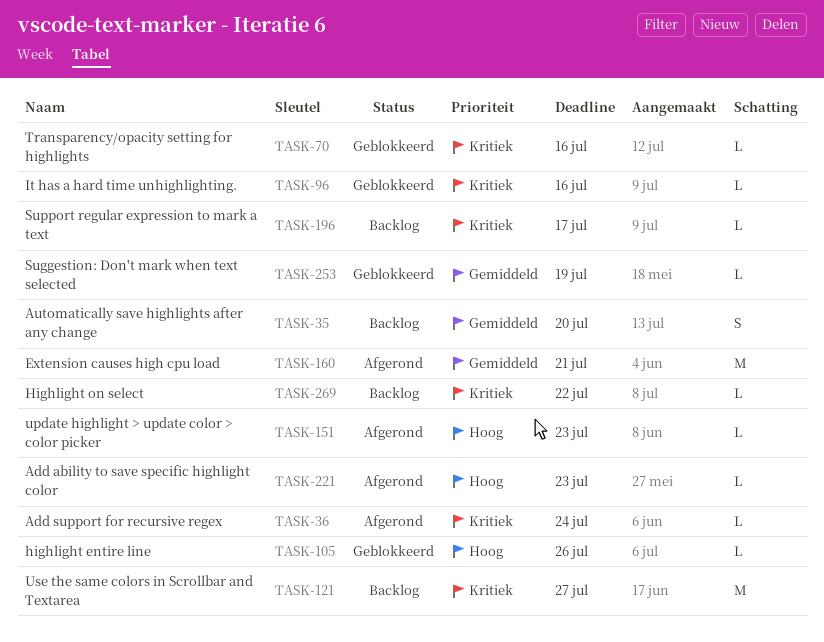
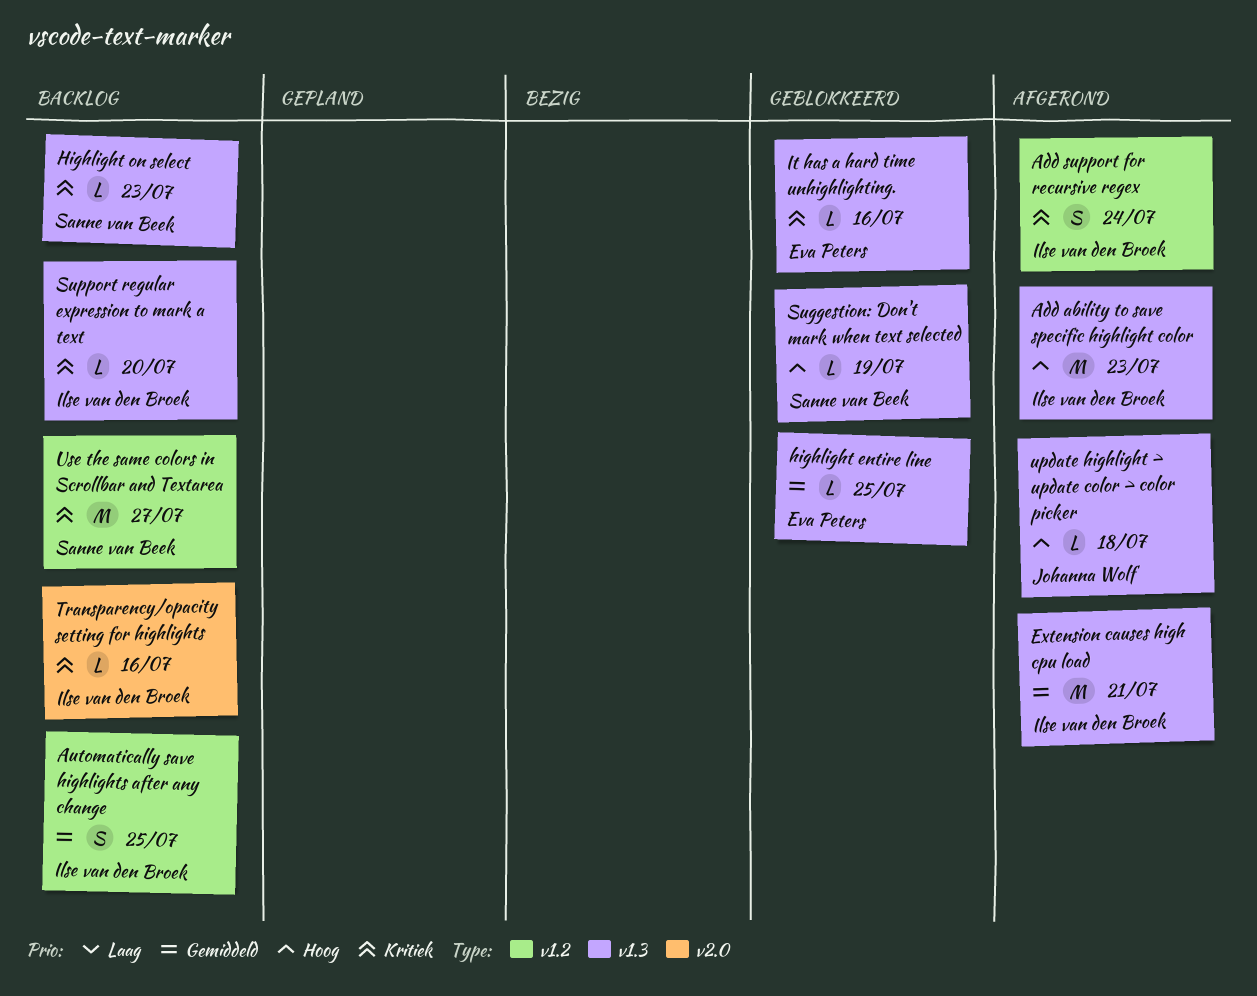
Add ability to save specific highlight color, estimate: L -> M
Add support for recursive regex, estimate: L -> S
Automatically save highlights after any change, due: Jul 20 -> Jul 25
highlight entire line, priority: Hoog -> Gemiddeld
highlight entire line, due: Jul 26 -> Jul 25
Highlight on select, due: Jul 22 -> Jul 23
Suggestion: Don't mark when text selected, priority: Gemiddeld -> Hoog
Support regular expression to mark a text, due: Jul 17 -> Jul 20
Transparency/opacity setting for highlights, status: Geblokkeerd -> Backlog
update highlight > update color > color picker, due: Jul 23 -> Jul 18

